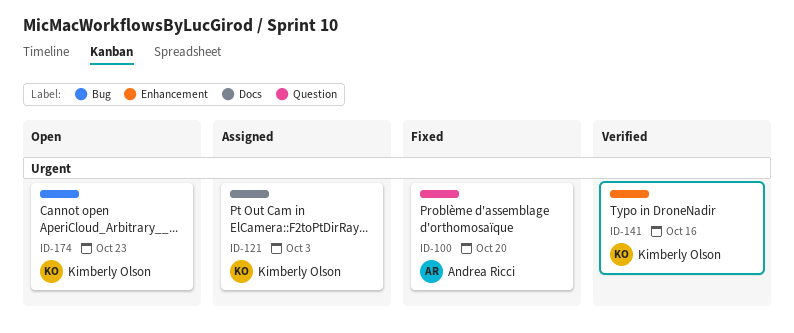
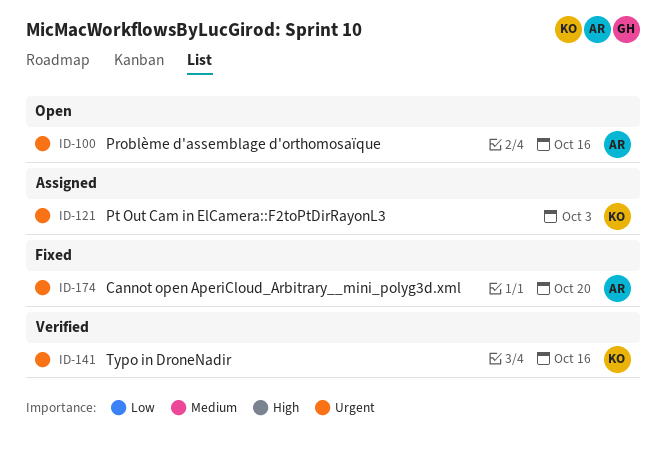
ID-100, status: Fixed -> Open
ID-100, due: Oct 20 -> Oct 16
ID-174, status: Open -> Fixed
ID-174, owner: Kimberly Olson -> Andrea Ricci
ID-174, due: Oct 23 -> Oct 20

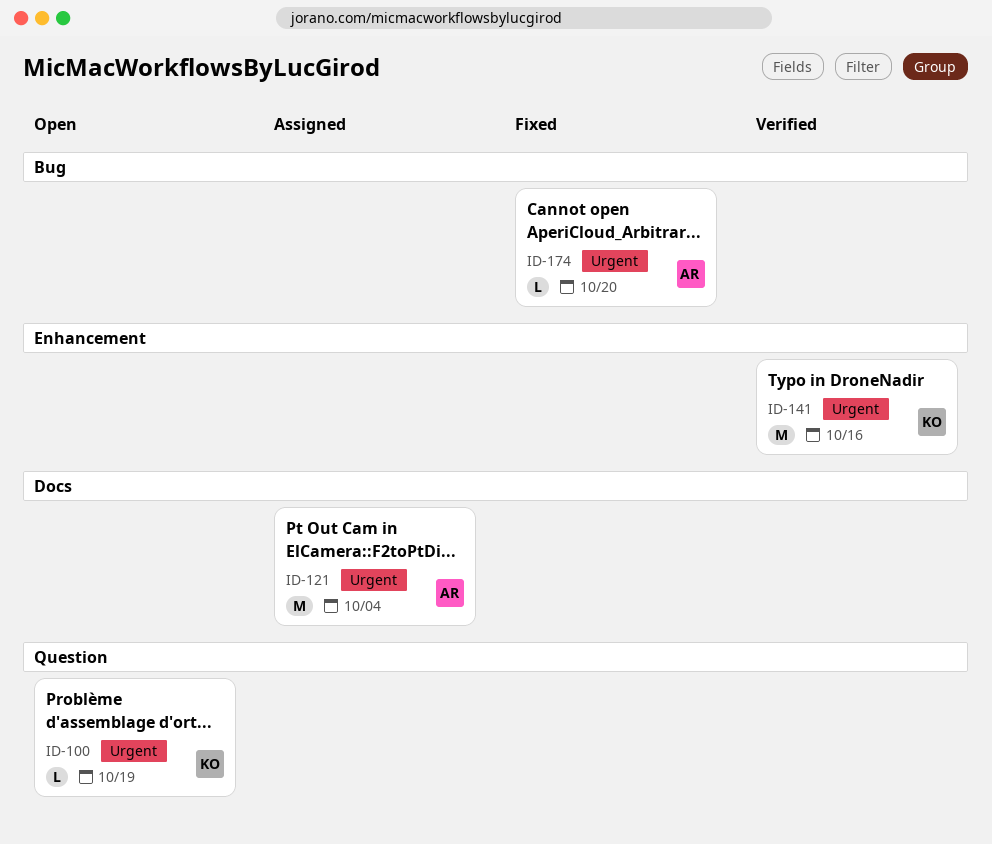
ID-100, owner: AR -> KO
ID-100, due: Oct 16 -> Oct 19
ID-121, owner: KO -> AR
ID-121, due: Oct 3 -> Oct 4

